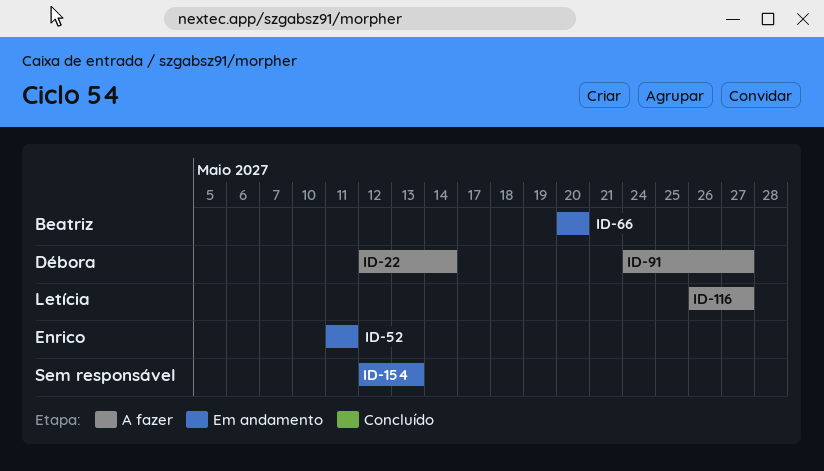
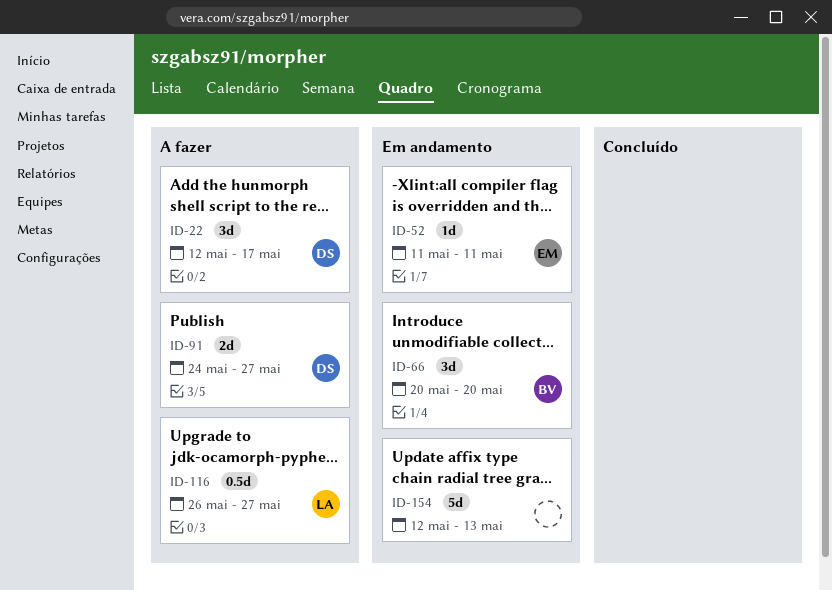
ID-22, due: May 14 -> May 17

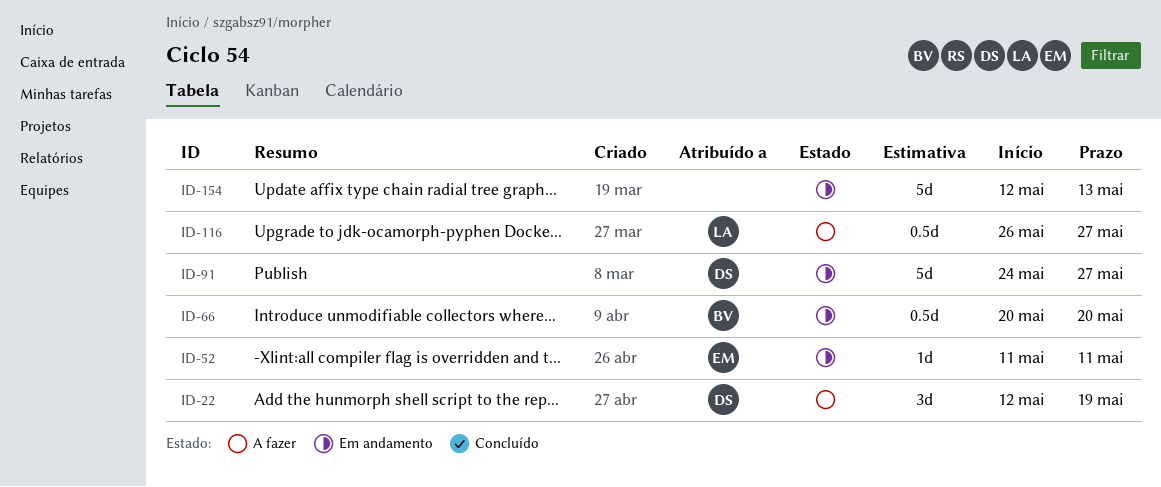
ID-22, due: May 17 -> May 19
ID-66, estimate: 3d -> 0.5d
ID-91, status: A fazer -> Em andamento
ID-91, estimate: 2d -> 5d

